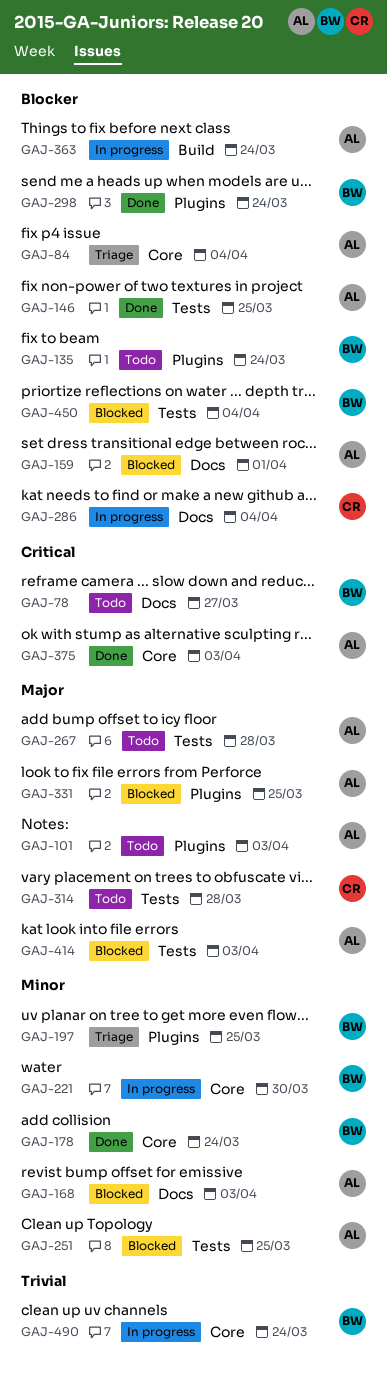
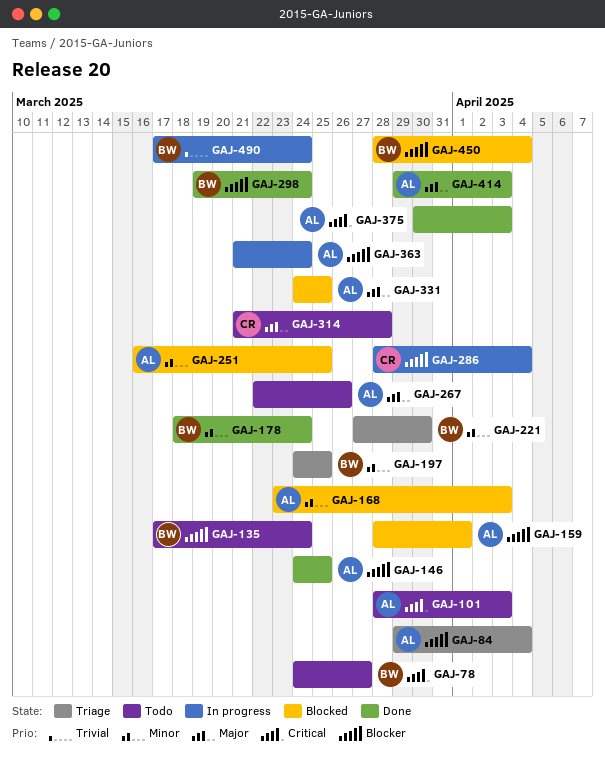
GAJ-101, priority: Major -> Critical
GAJ-221, status: In progress -> Triage
GAJ-267, due: Mar 28 -> Mar 26
GAJ-414, status: Blocked -> Done

